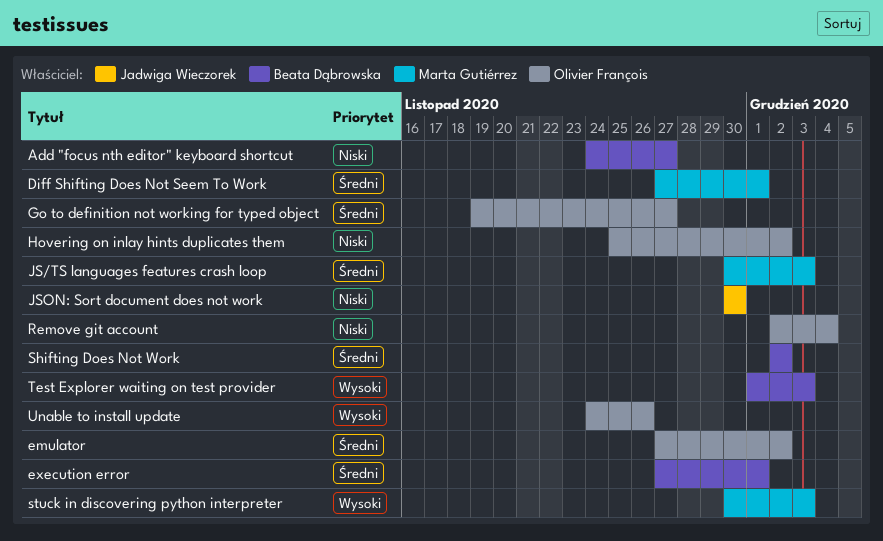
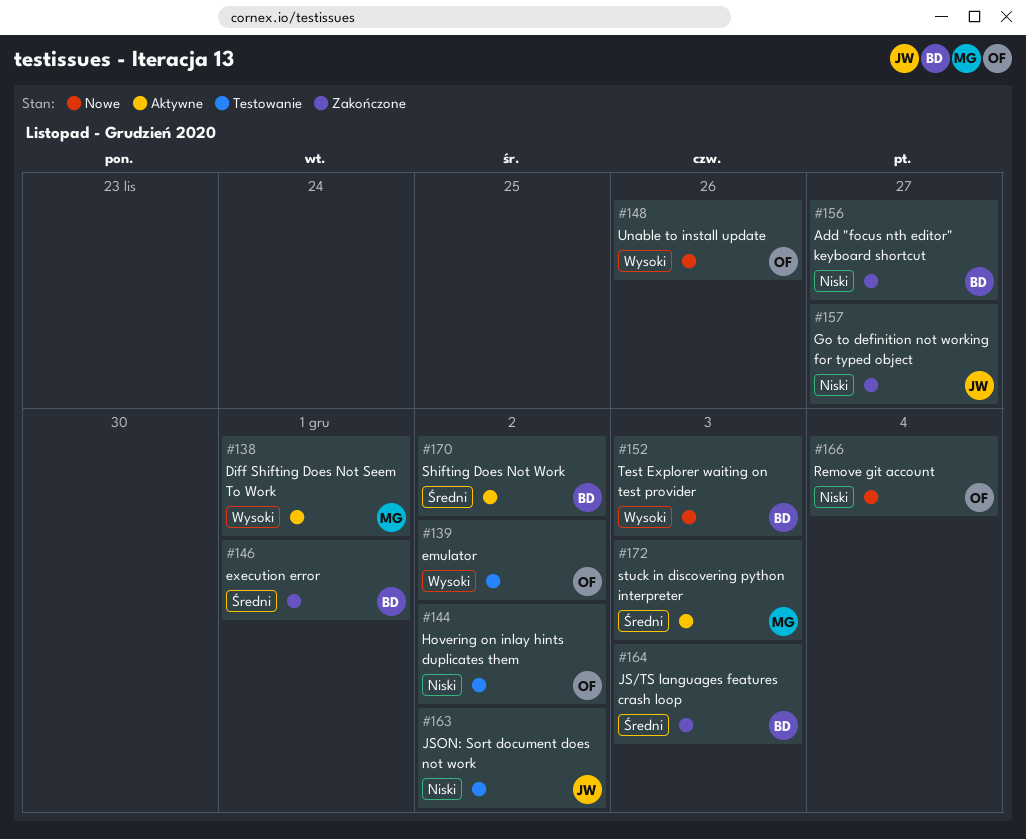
Diff Shifting Does Not Seem To Work, priority: Średni -> Wysoki
emulator, priority: Średni -> Wysoki
Go to definition not working for typed object, owner: Olivier François -> Jadwiga Wieczorek
Go to definition not working for typed object, priority: Średni -> Niski
JS/TS languages features crash loop, owner: Marta Gutiérrez -> Beata Dąbrowska
JSON: Sort document does not work, due: Nov 30 -> Dec 2
stuck in discovering python interpreter, priority: Wysoki -> Średni

